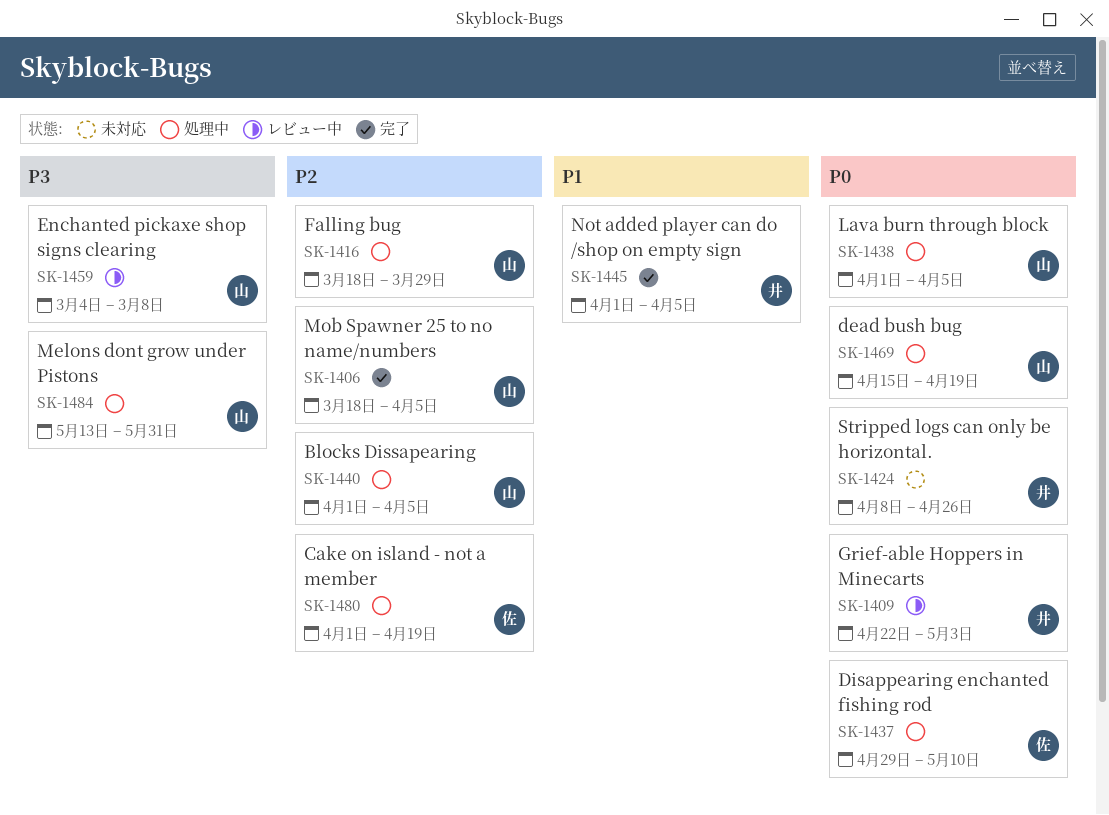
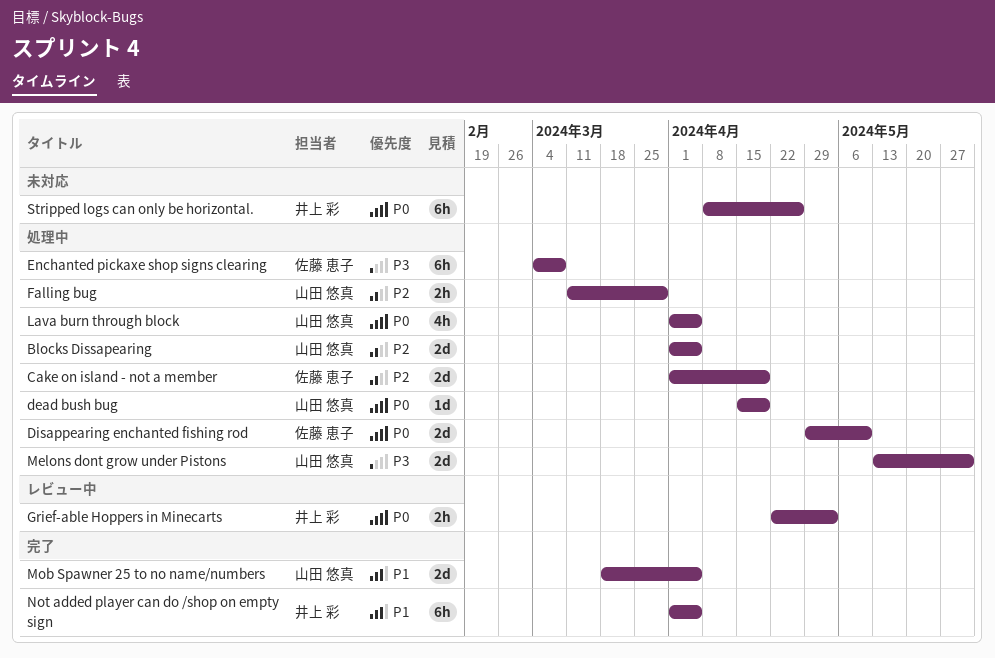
Enchanted pickaxe shop signs clearing, status: レビュー中 -> 処理中
Enchanted pickaxe shop signs clearing, owner: 山田 悠真 -> 佐藤 恵子
Falling bug, start: Mar 18 -> Mar 11
Mob Spawner 25 to no name/numbers, priority: P2 -> P1

